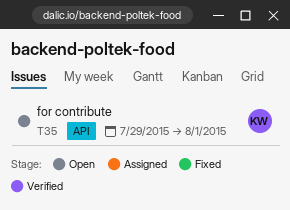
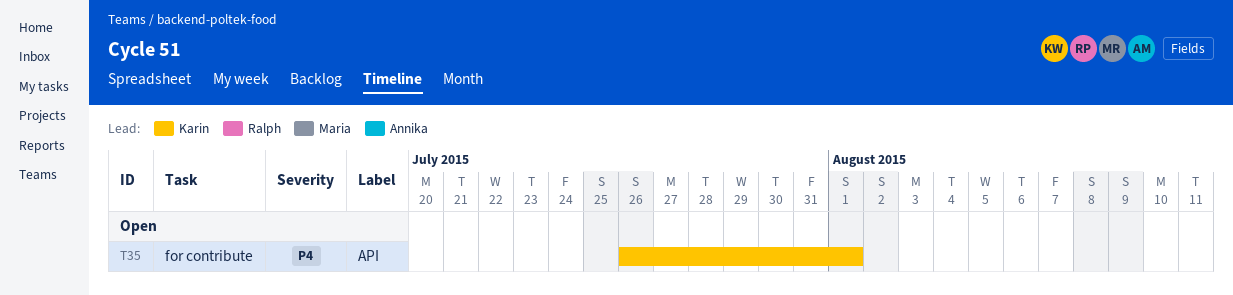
T35, start: Jul 29 -> Jul 26

